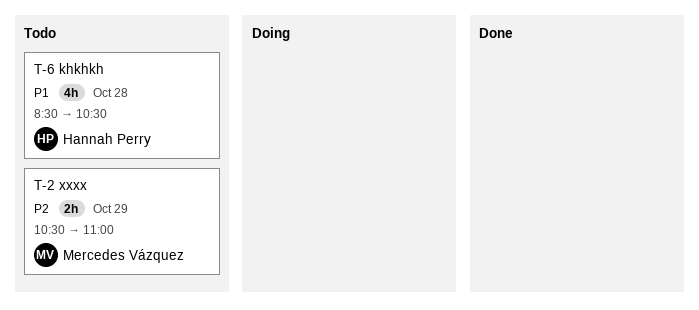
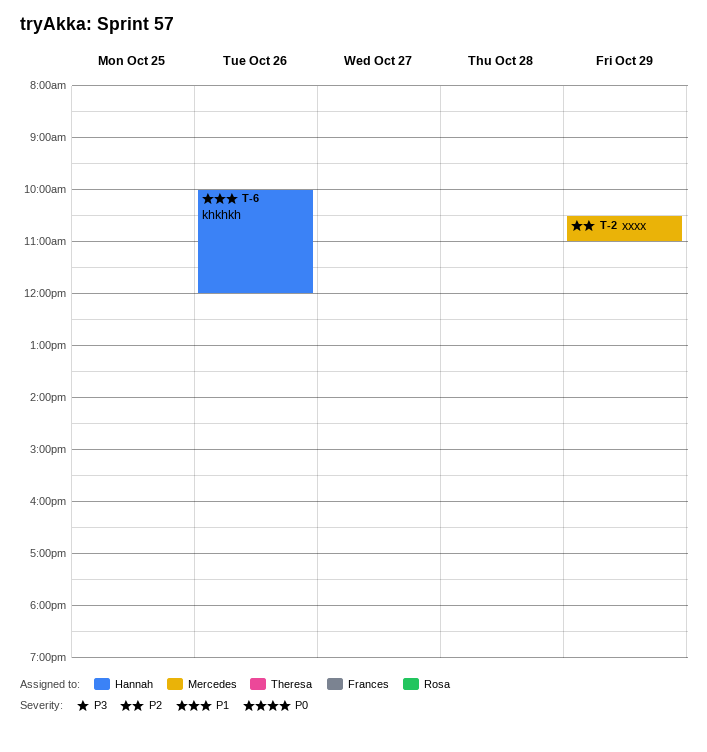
T-6, day: Oct 28 -> Oct 26
T-6, begins: 08:30 -> 10:00
T-6, ends: 10:30 -> 12:00

